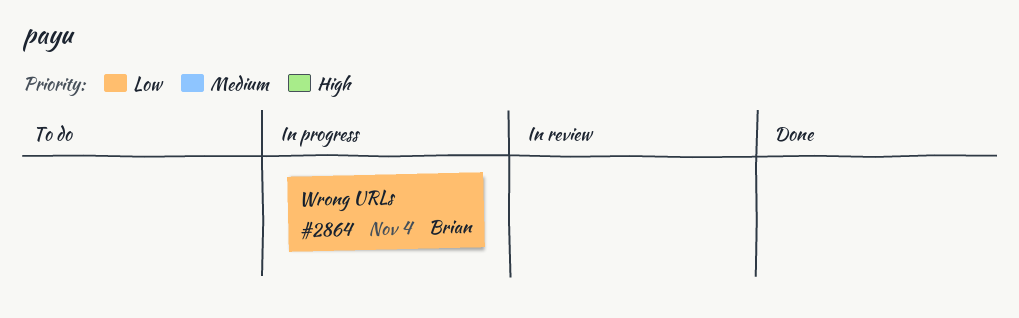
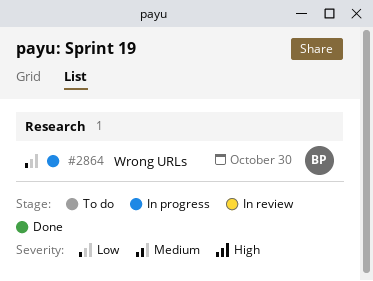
#2864, due: Nov 4 -> Oct 30

